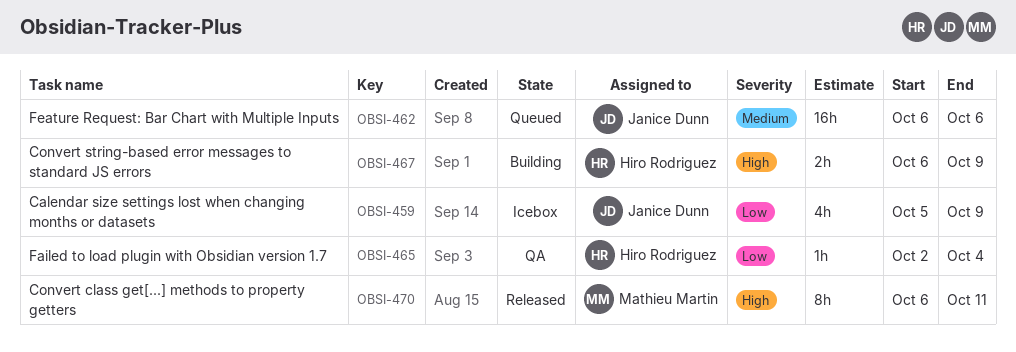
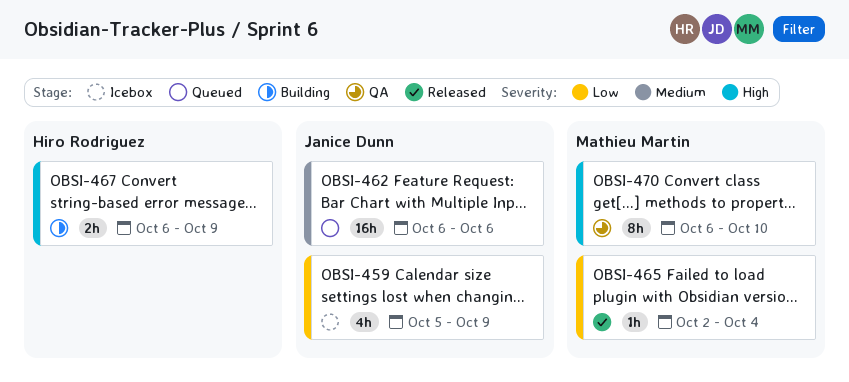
OBSI-465, status: QA -> Released
OBSI-465, owner: Hiro Rodriguez -> Mathieu Martin
OBSI-470, status: Released -> QA
OBSI-470, due: Oct 11 -> Oct 10

